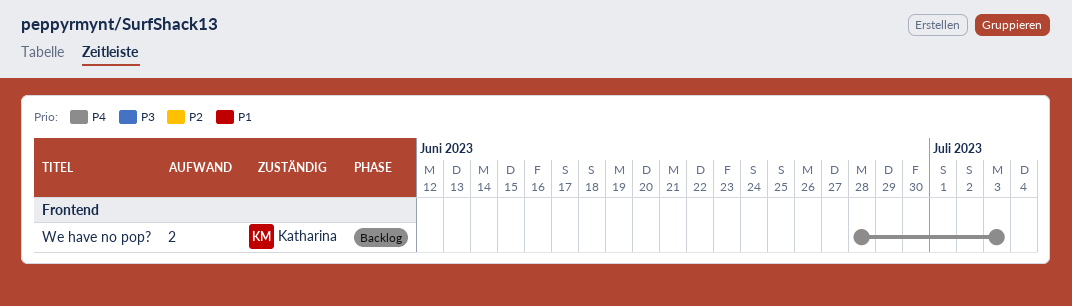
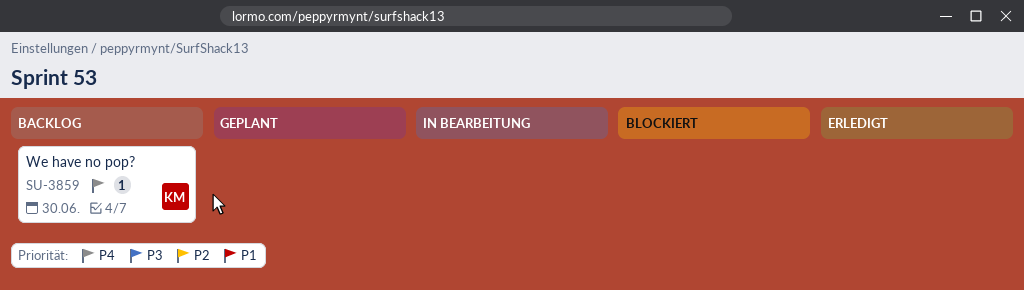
We have no pop?, estimate: 2 -> 1
We have no pop?, due: Jul 3 -> Jun 30

